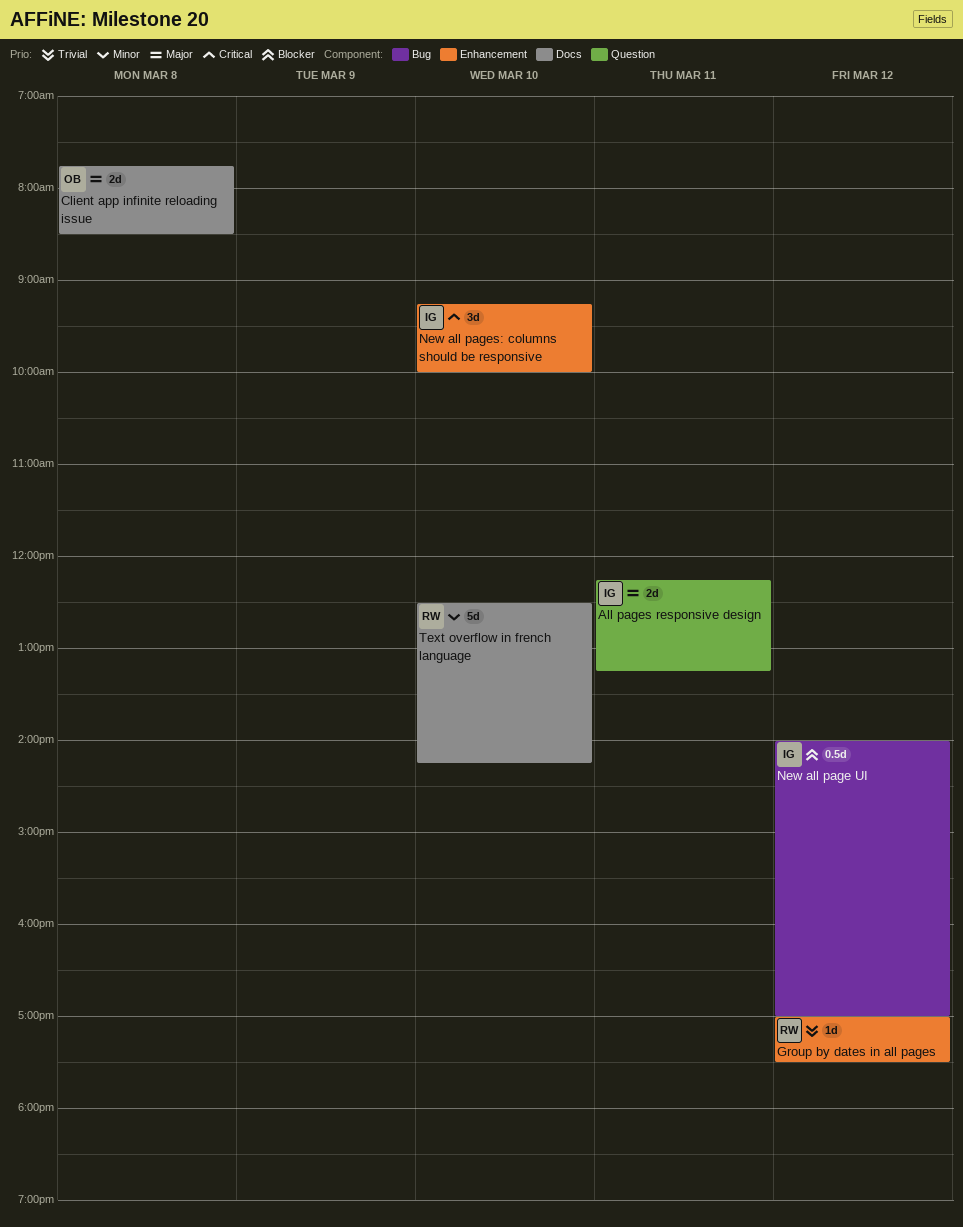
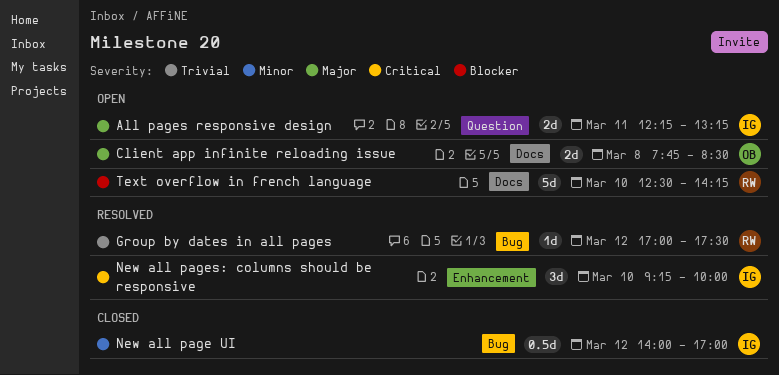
Group by dates in all pages, label: Enhancement -> Bug
New all page UI, priority: Blocker -> Minor
Text overflow in french language, priority: Minor -> Blocker

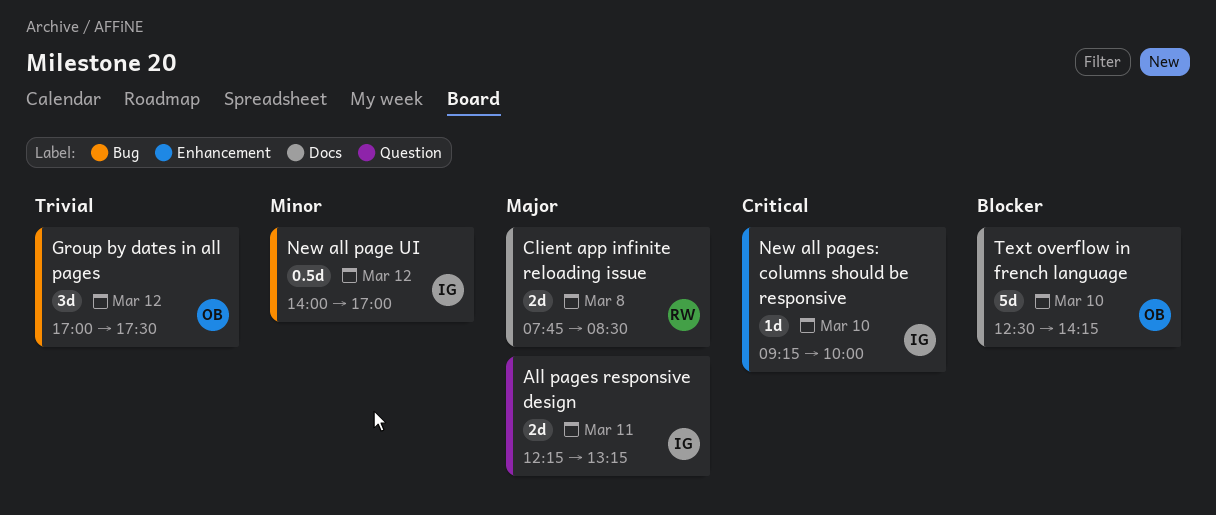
Client app infinite reloading issue, owner: OB -> RW
Group by dates in all pages, owner: RW -> OB
Group by dates in all pages, estimate: 1d -> 3d
New all pages: columns should be responsive, estimate: 3d -> 1d
Text overflow in french language, owner: RW -> OB

